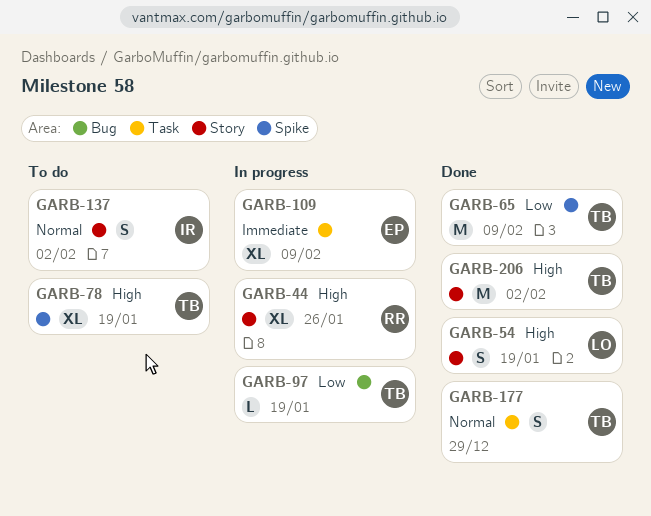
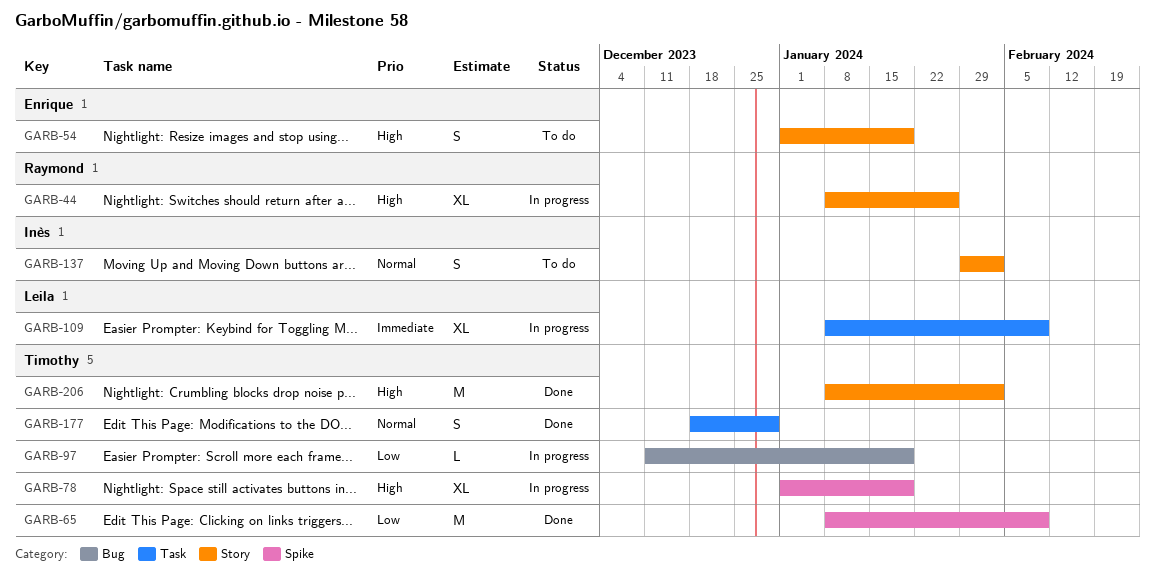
GARB-54, status: Done -> To do
GARB-54, owner: Leila -> Enrique
GARB-78, status: To do -> In progress
GARB-109, owner: Enrique -> Leila

